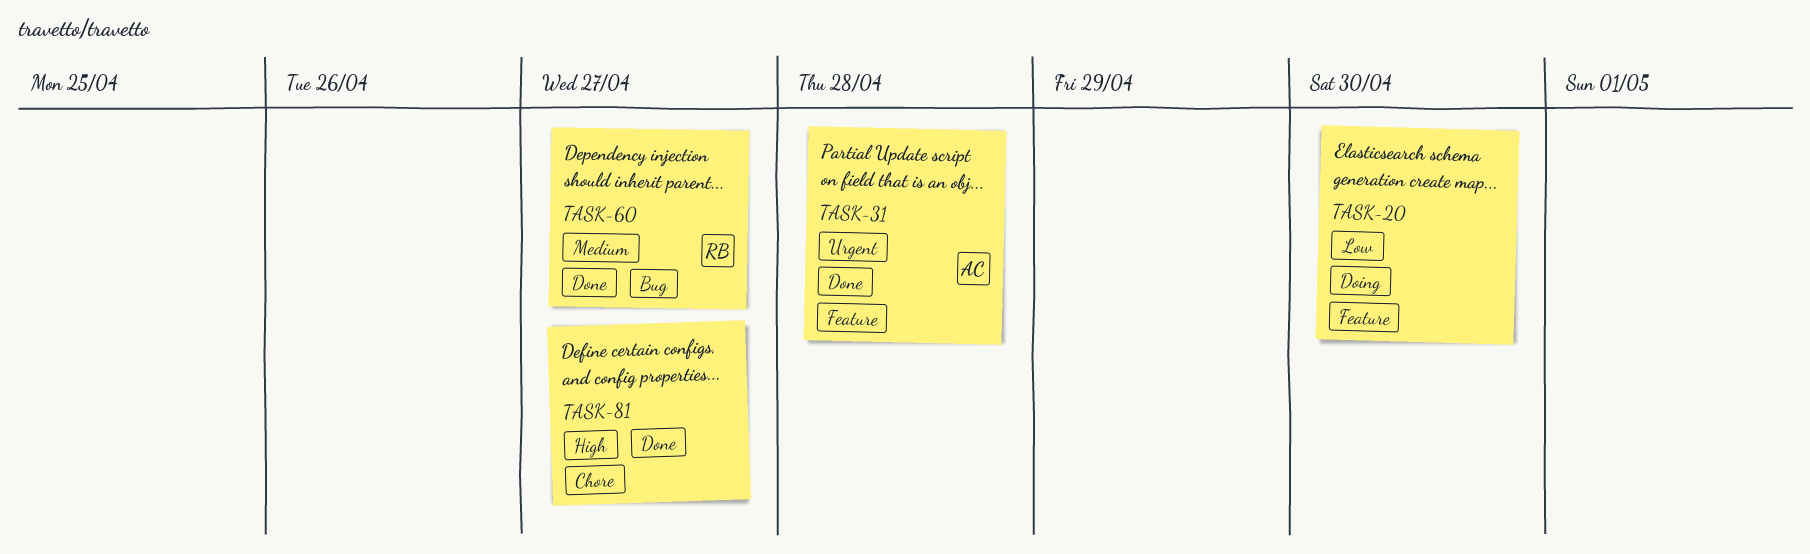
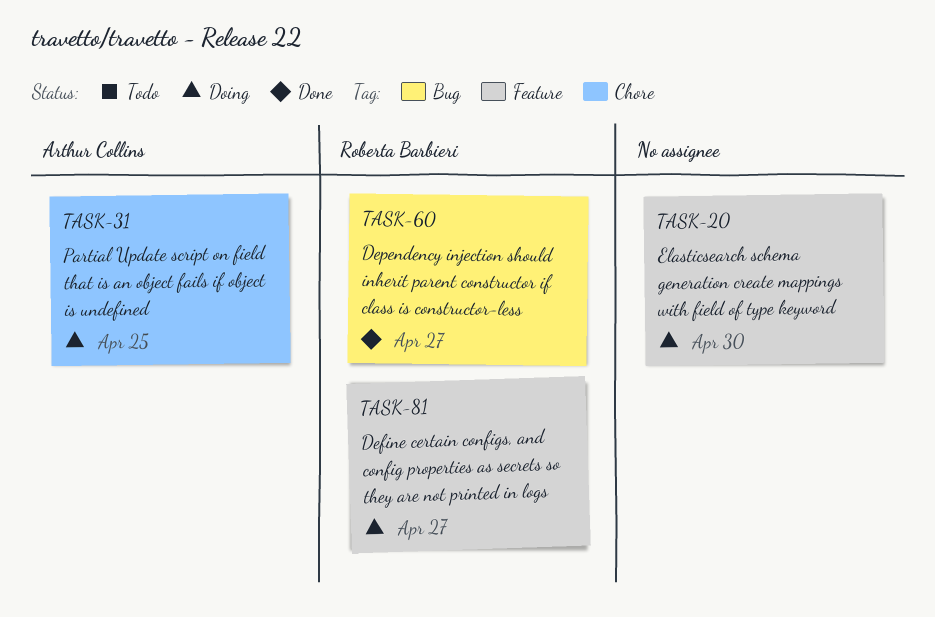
TASK-31, status: Done -> Doing
TASK-31, label: Feature -> Chore
TASK-31, due: Apr 28 -> Apr 25
TASK-81, status: Done -> Doing
TASK-81, owner: none -> Roberta Barbieri
TASK-81, label: Chore -> Feature

